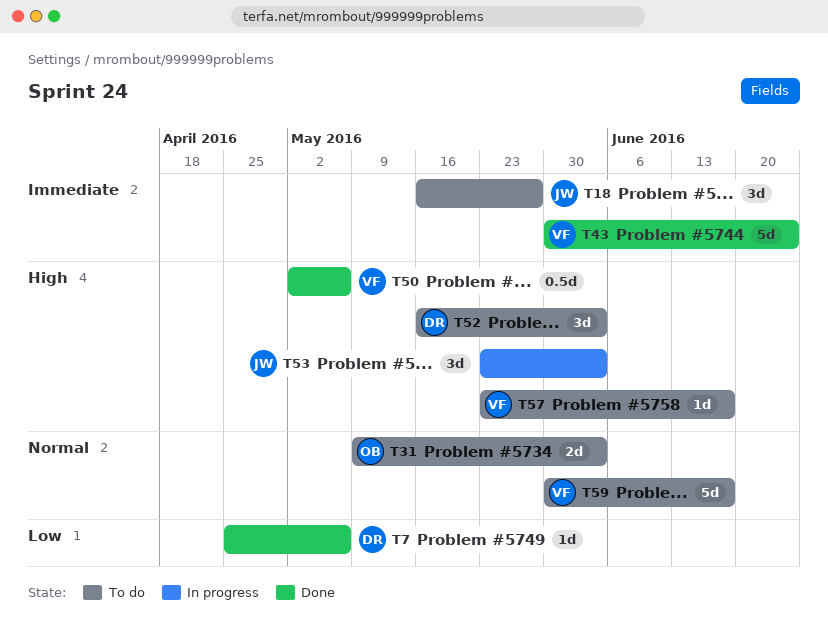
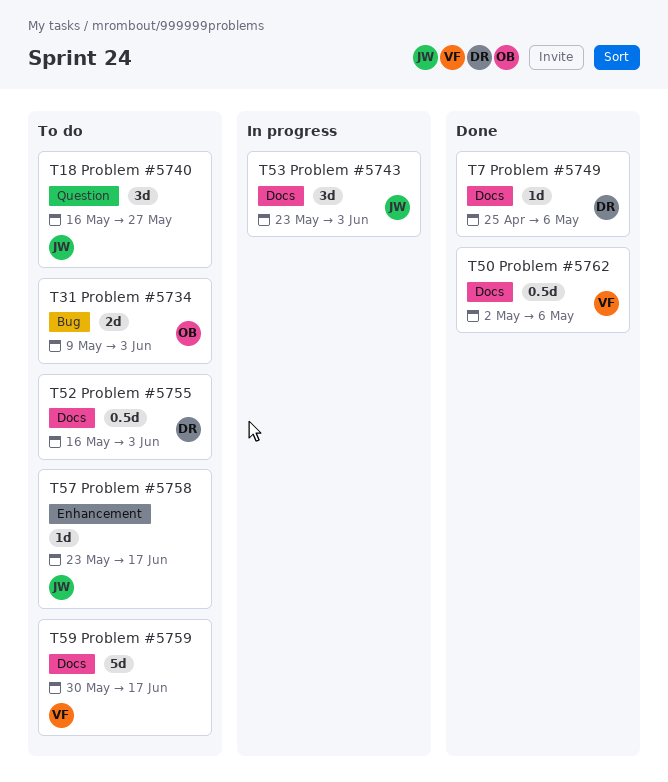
T43: present -> none
T52, estimate: 3d -> 0.5d
T57, owner: VF -> JW

